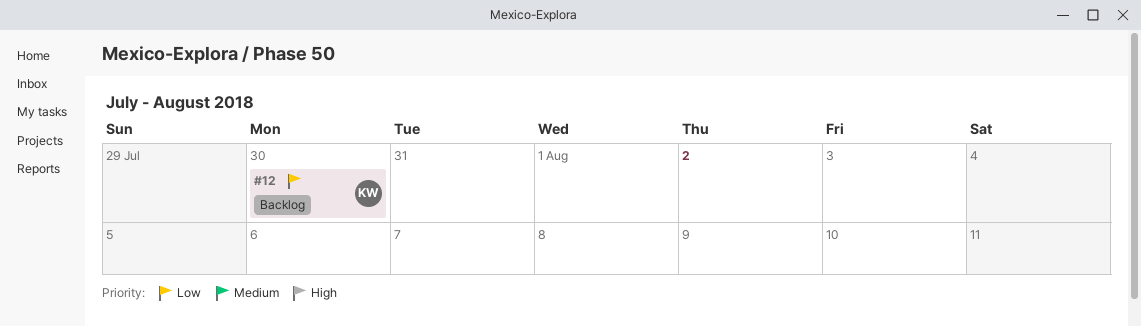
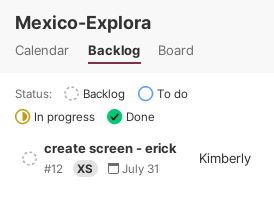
#12, due: Jul 30 -> Jul 31

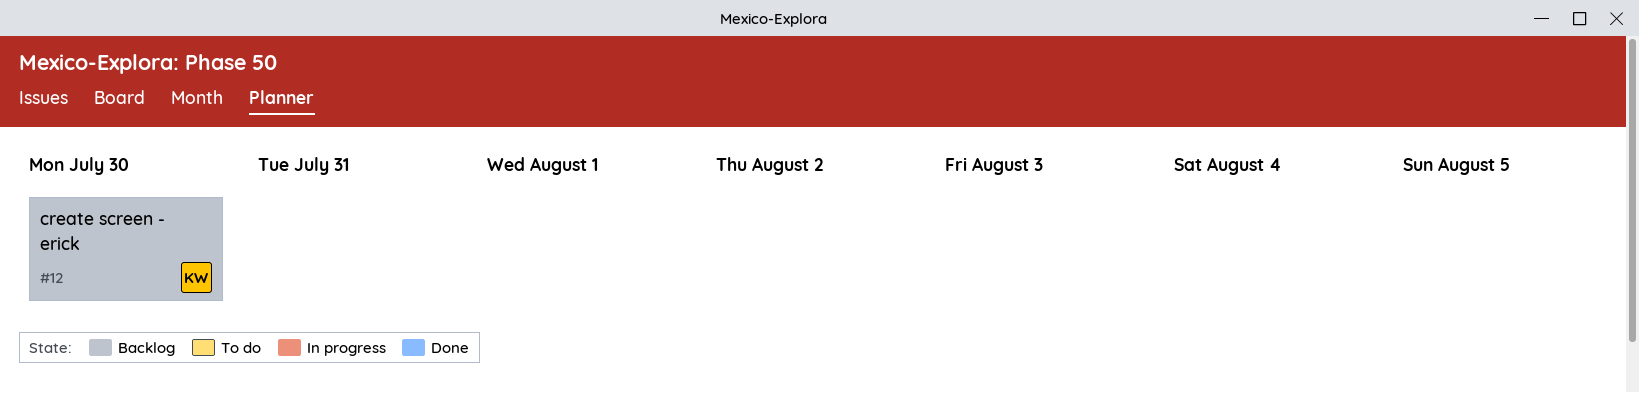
#12, due: Jul 31 -> Jul 30

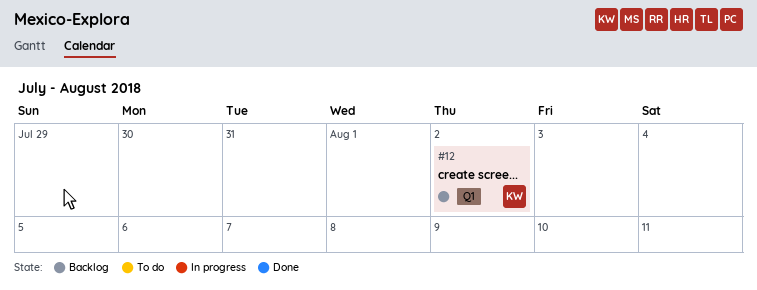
#12, due: Jul 30 -> Aug 2

